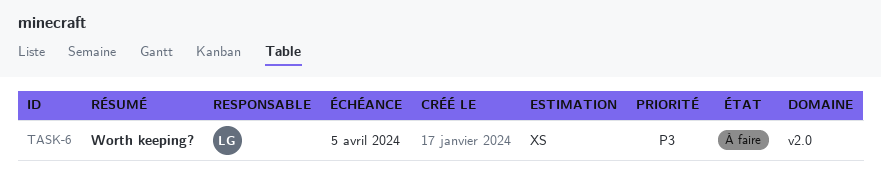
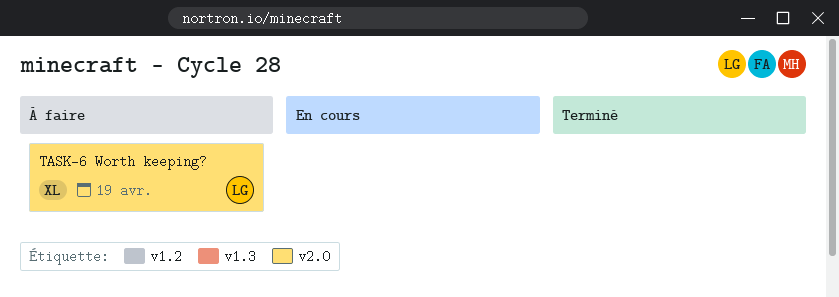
TASK-6, estimate: XS -> XL
TASK-6, due: Apr 5 -> Apr 19

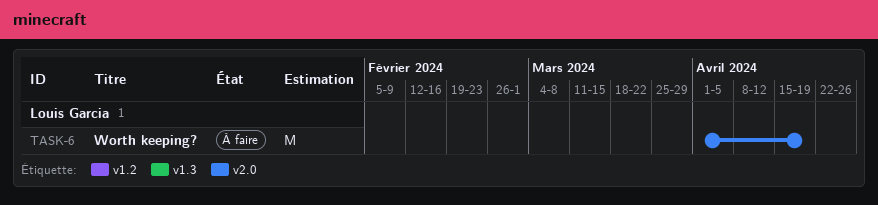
TASK-6, estimate: XL -> M

